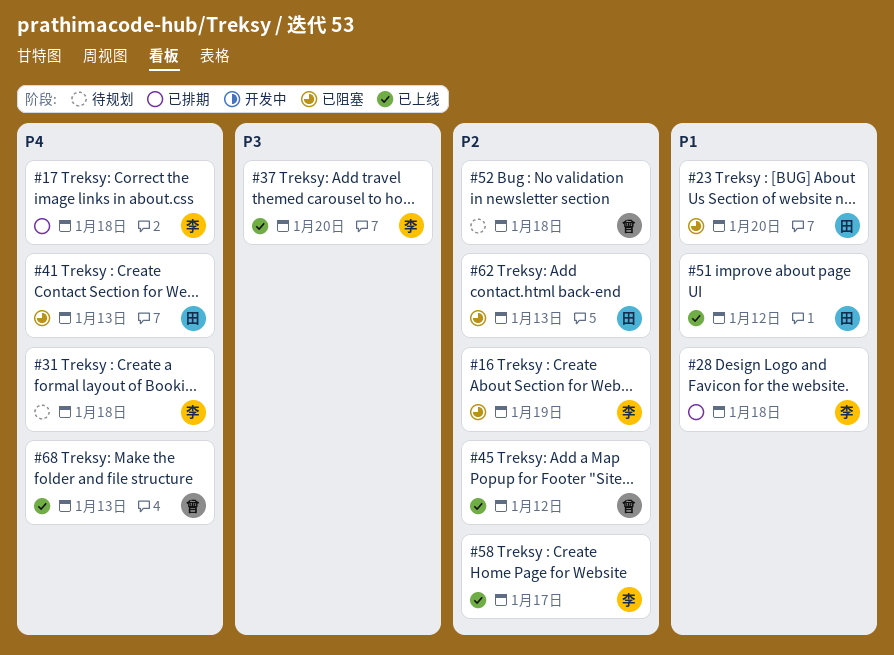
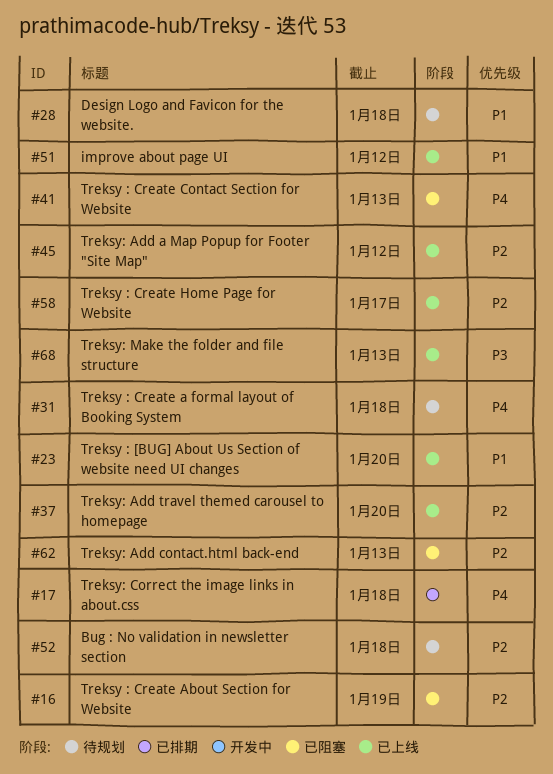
#23, status: 已阻塞 -> 已上线
#28, status: 已排期 -> 待规划
#37, priority: P3 -> P2
#68, priority: P4 -> P3

